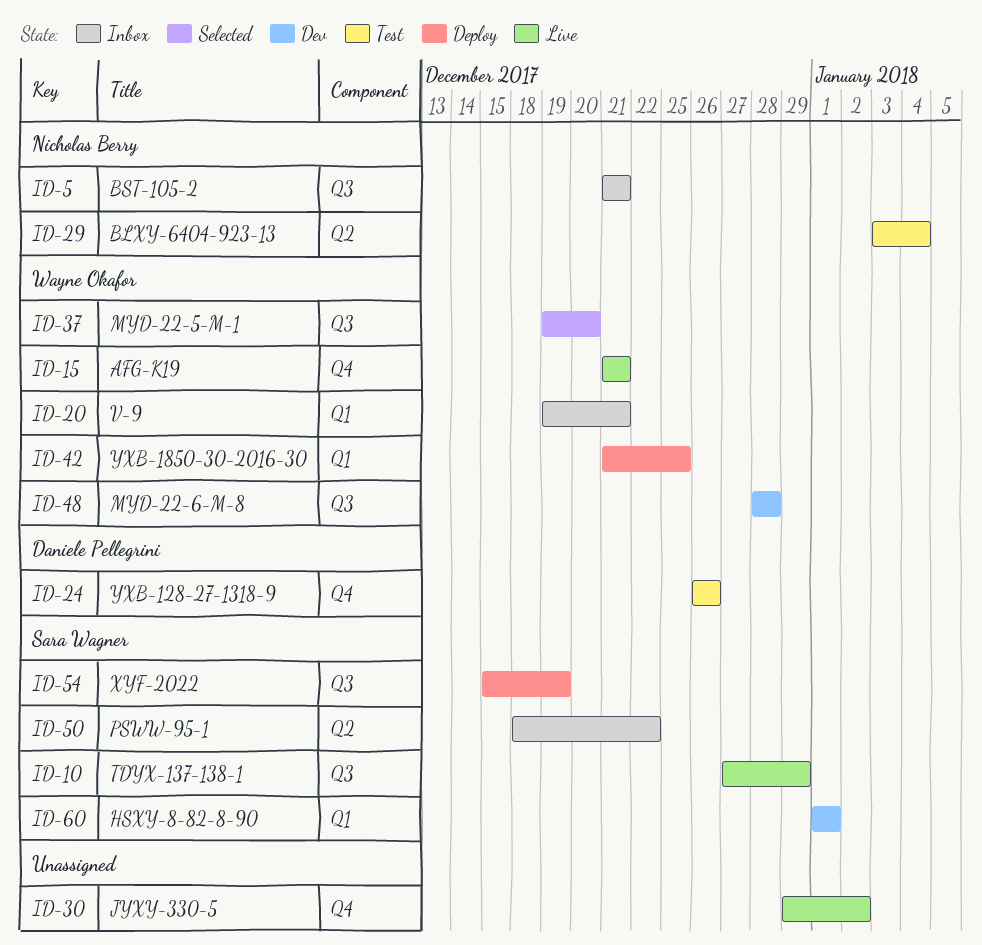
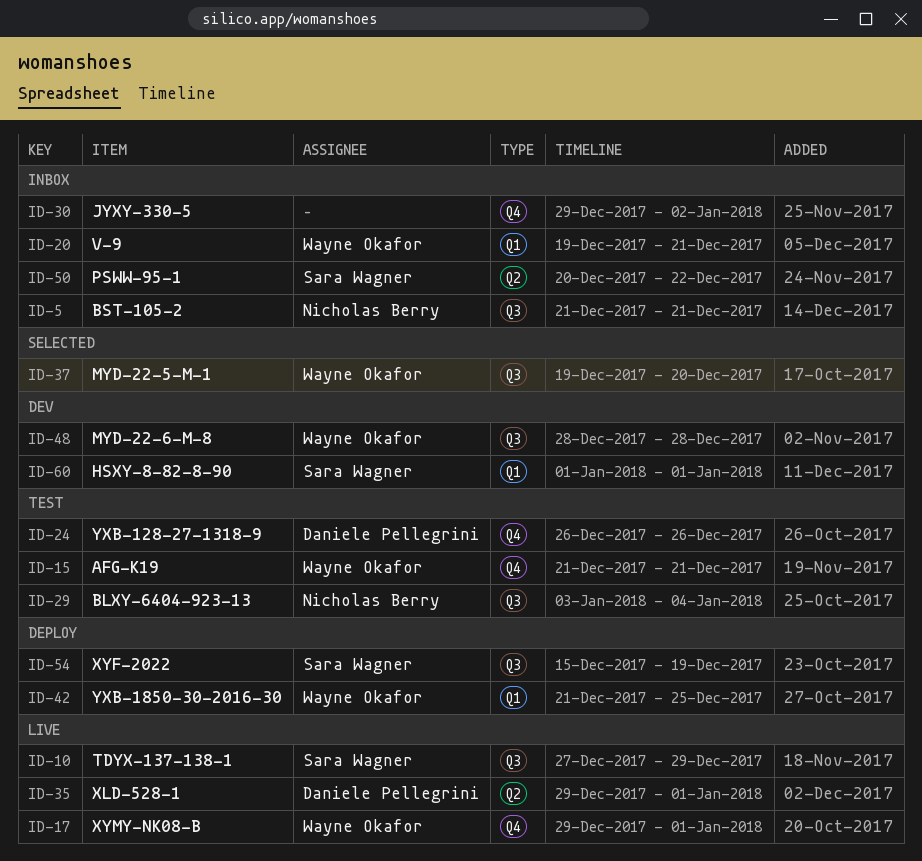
ID-15, status: Live -> Test
ID-17: none -> present
ID-29, label: Q2 -> Q3
ID-30, status: Live -> Inbox
ID-35: none -> present
ID-50, start: Dec 18 -> Dec 20

